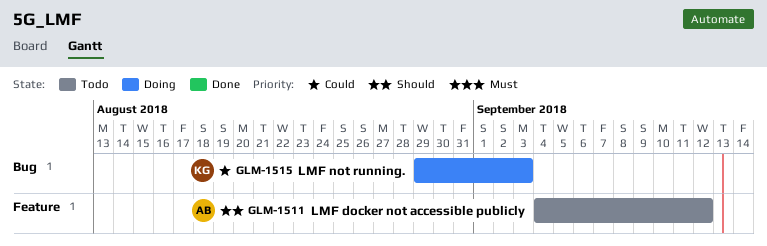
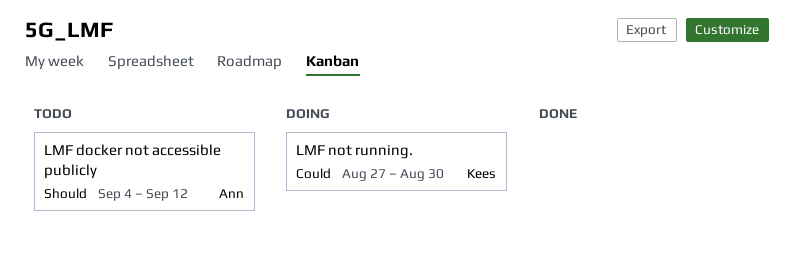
LMF not running., start: Aug 29 -> Aug 27
LMF not running., due: Sep 3 -> Aug 30

